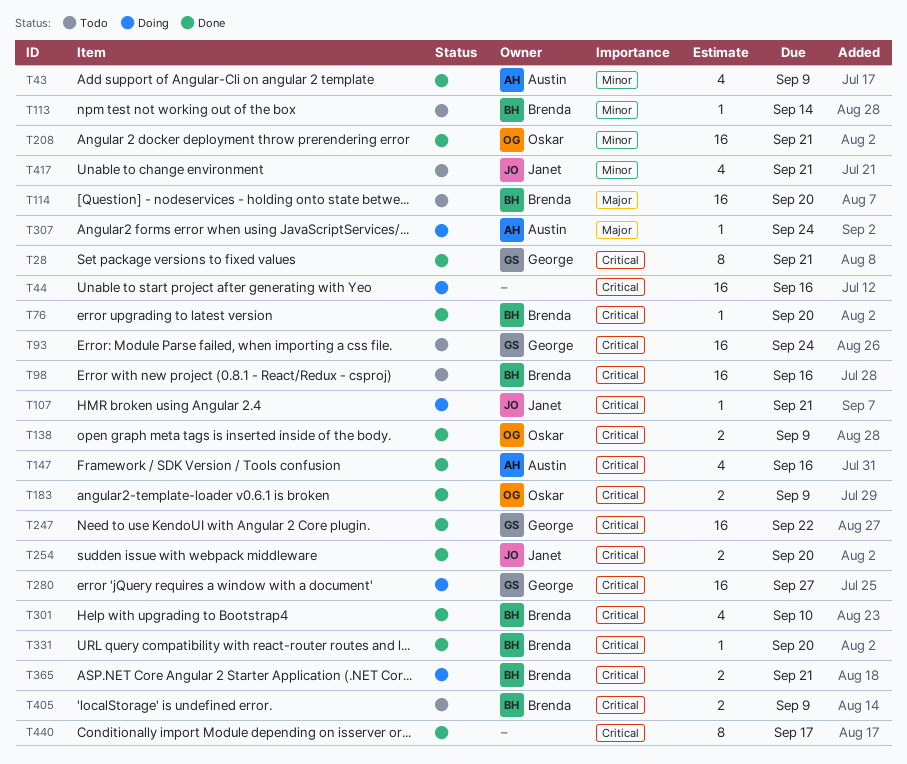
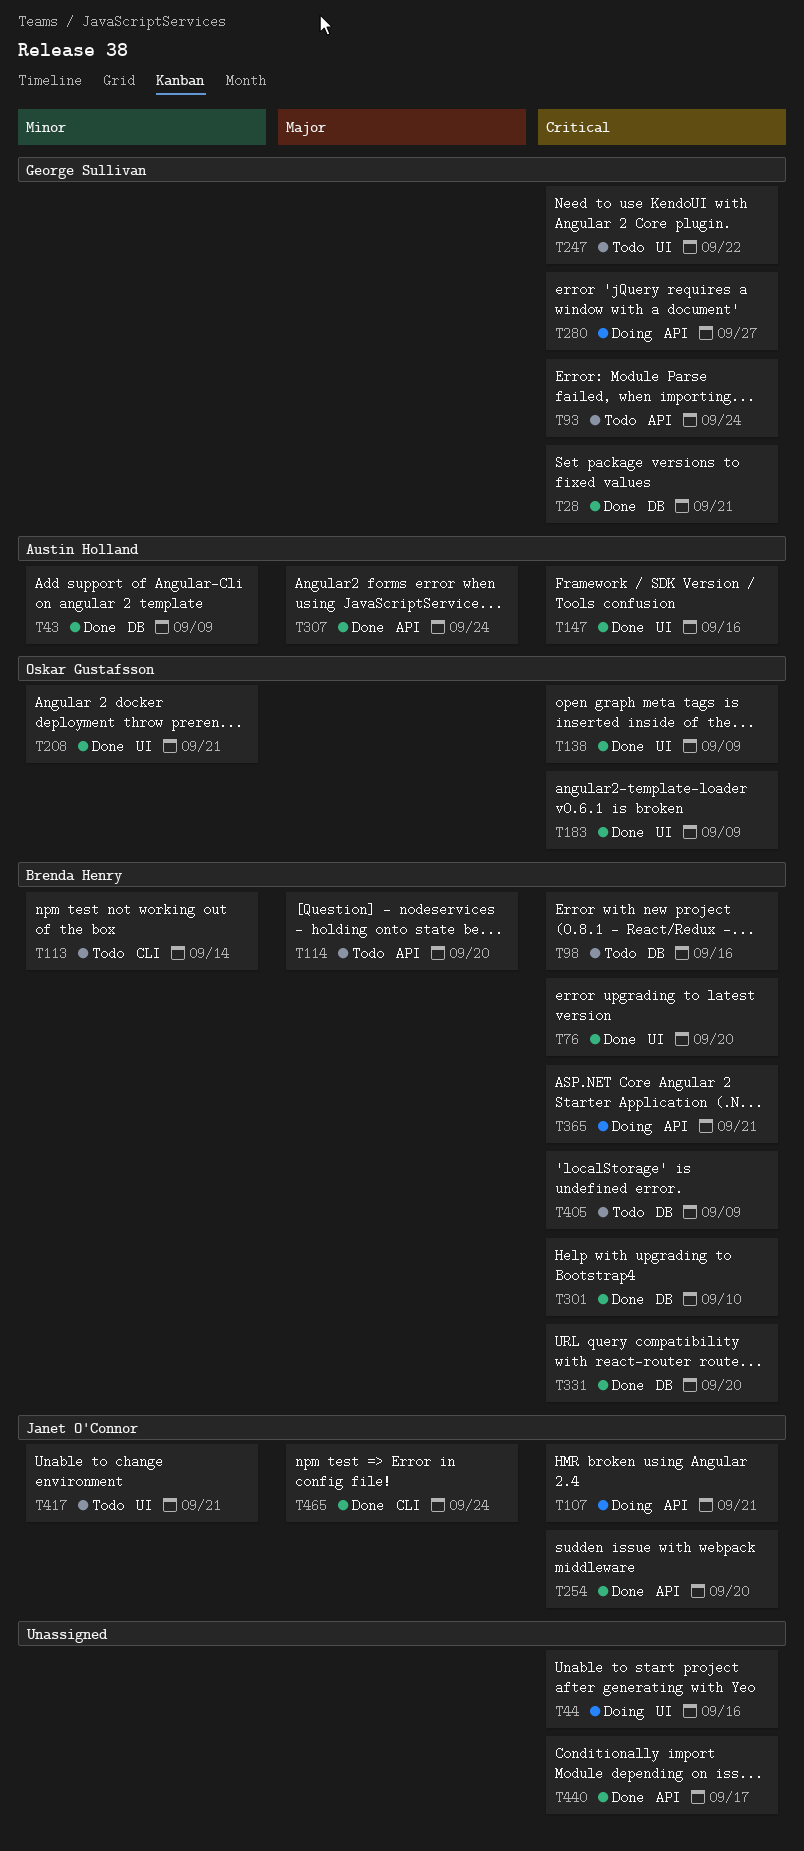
T247, status: Done -> Todo
T307, status: Doing -> Done
T465: none -> present

